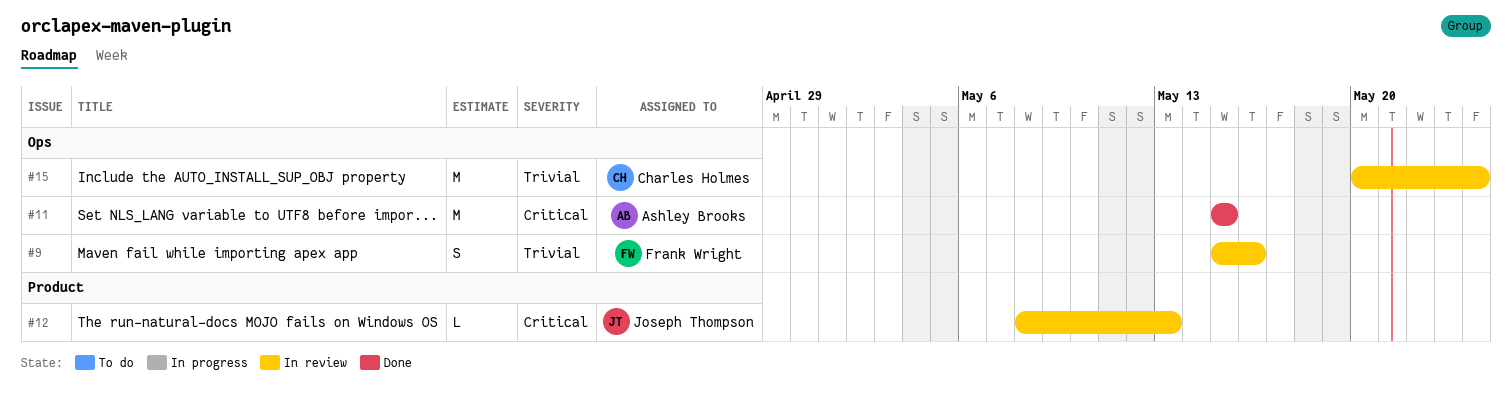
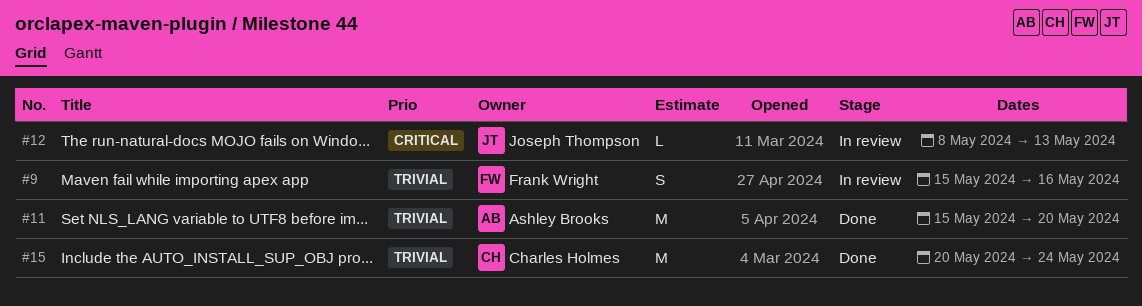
#11, priority: Critical -> Trivial
#11, due: May 15 -> May 20
#15, status: In review -> Done

